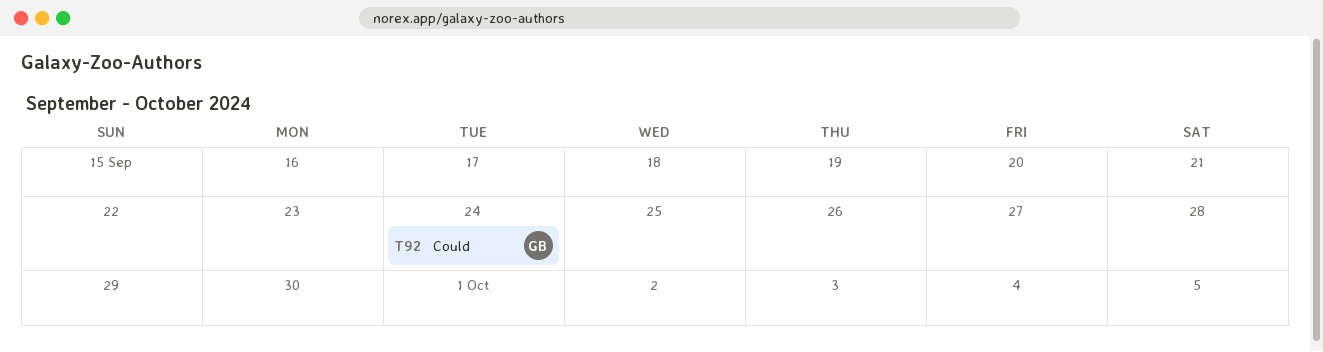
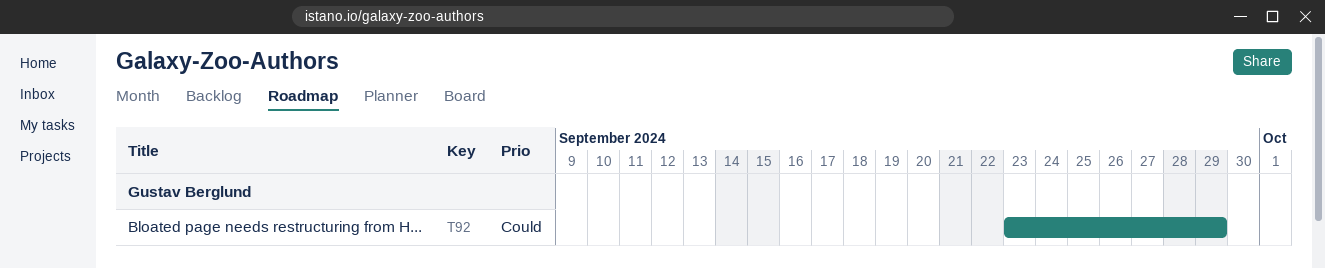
T92, due: Sep 24 -> Sep 29

